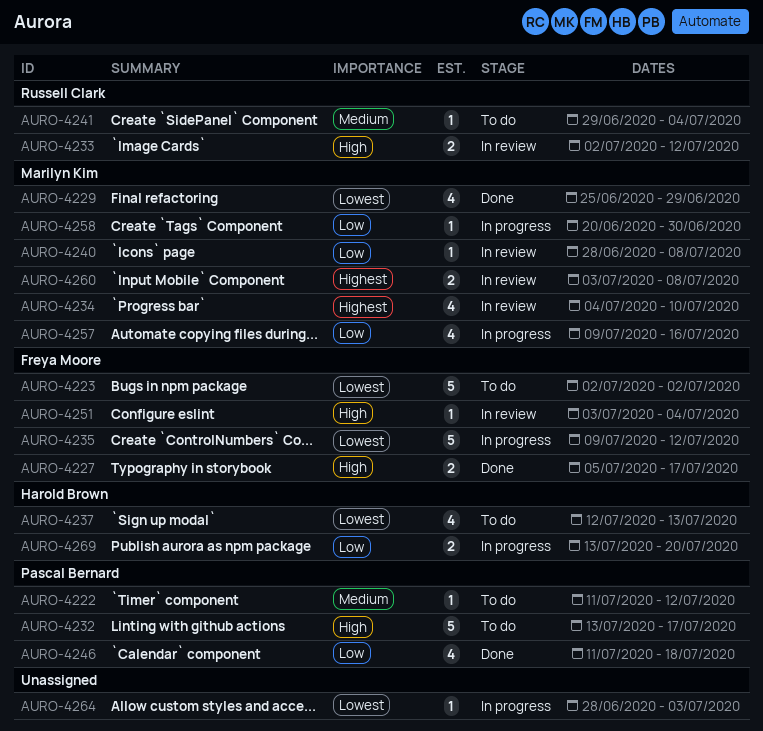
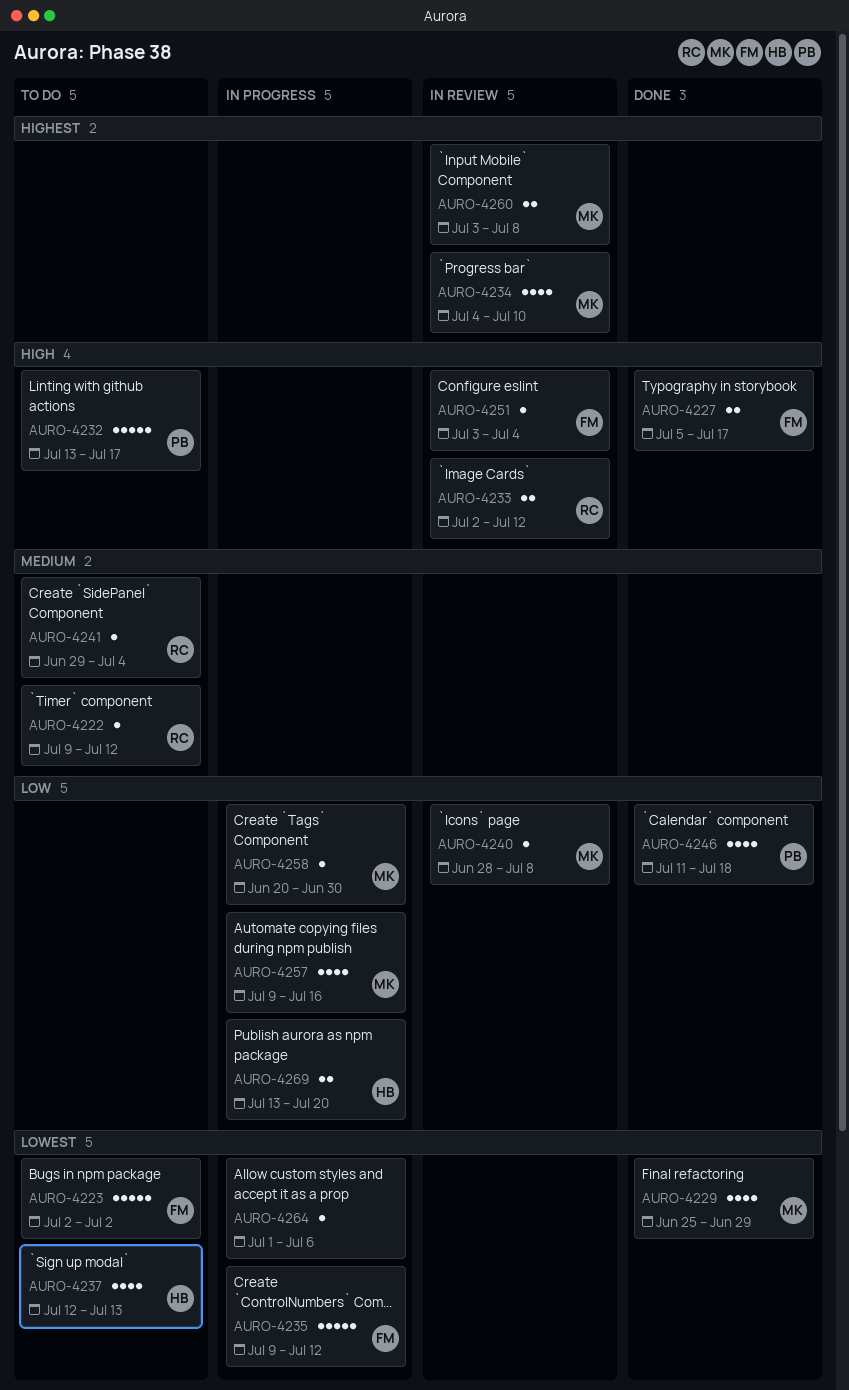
AURO-4222, owner: Pascal Bernard -> Russell Clark
AURO-4222, start: Jul 11 -> Jul 9
AURO-4264, start: Jun 28 -> Jul 1
AURO-4264, due: Jul 3 -> Jul 6

